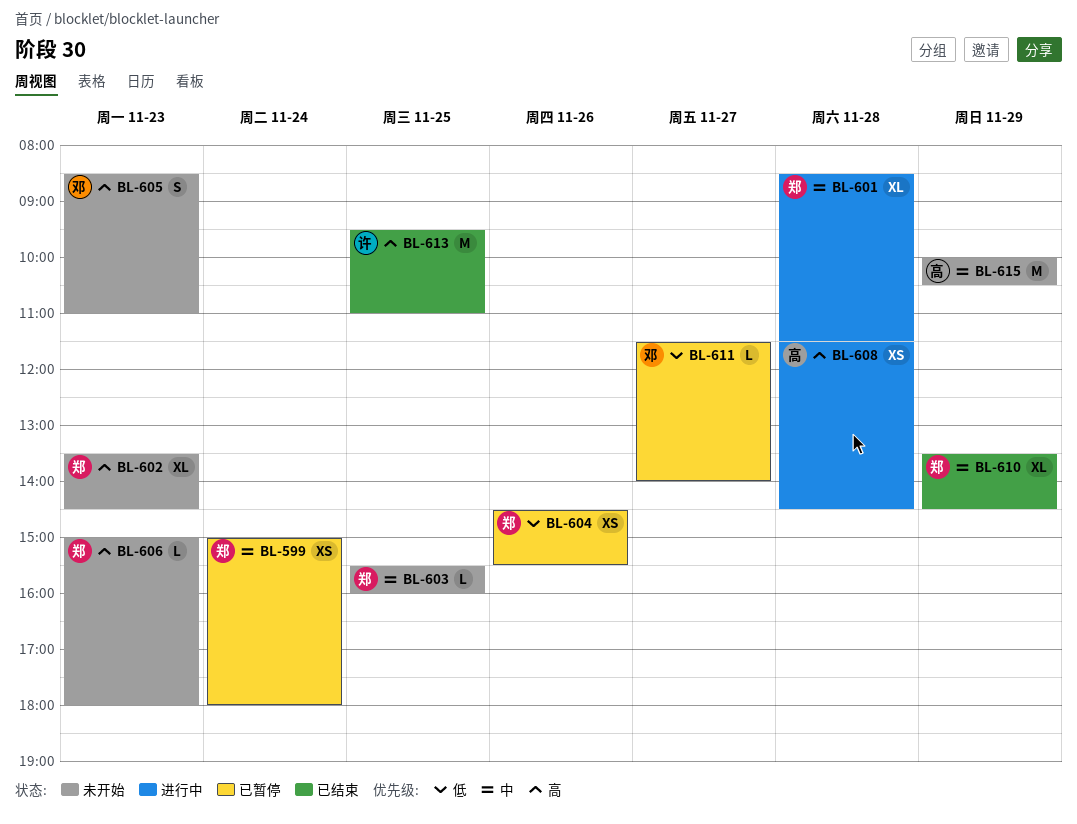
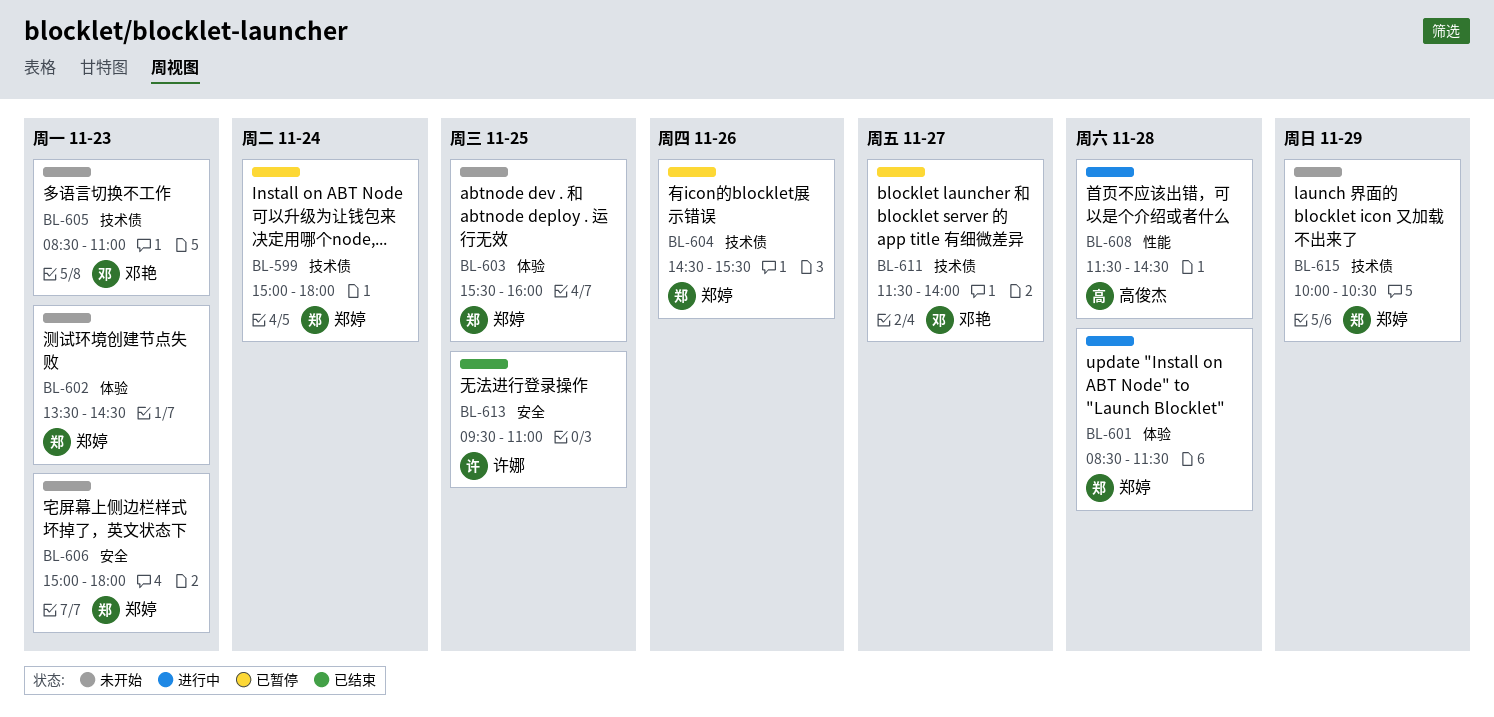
BL-610: present -> none
BL-615, owner: 高俊杰 -> 郑婷

